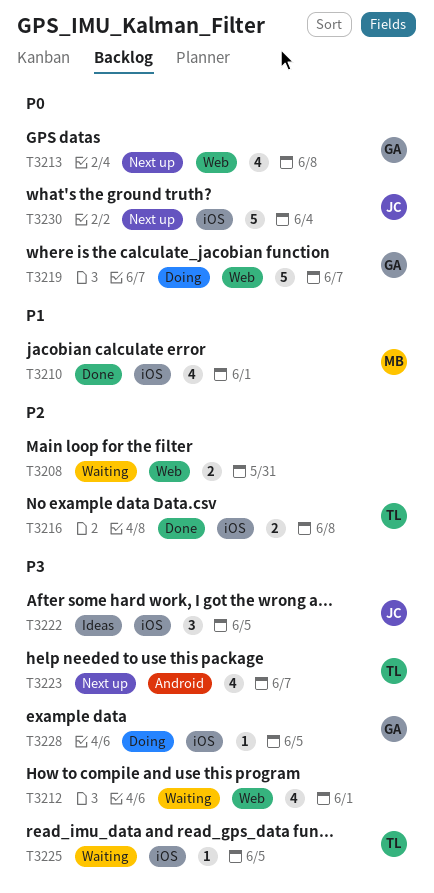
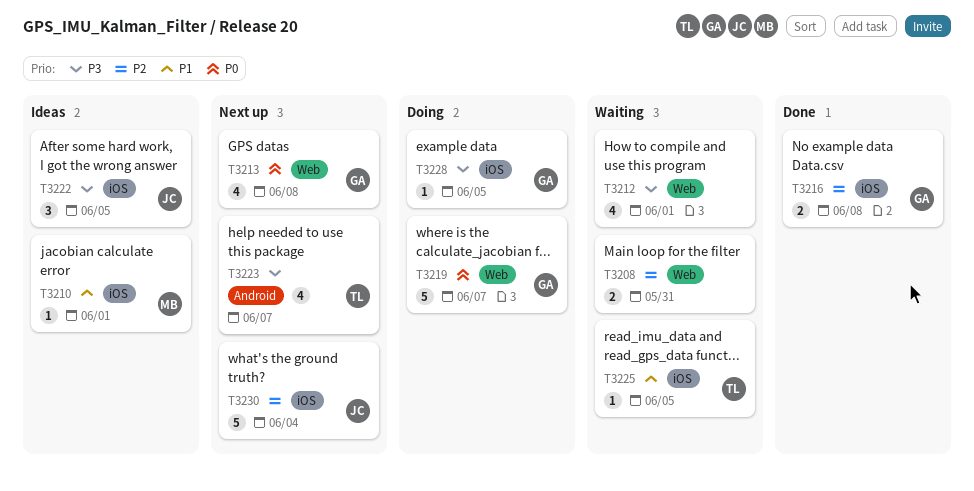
T3210, status: Done -> Ideas
T3210, estimate: 4 -> 1
T3216, owner: TL -> GA
T3225, priority: P3 -> P1
T3230, priority: P0 -> P2

